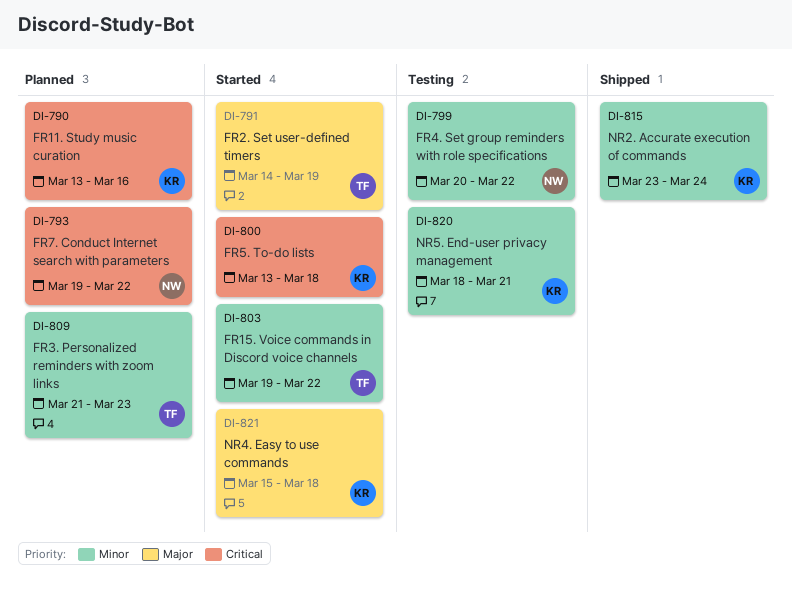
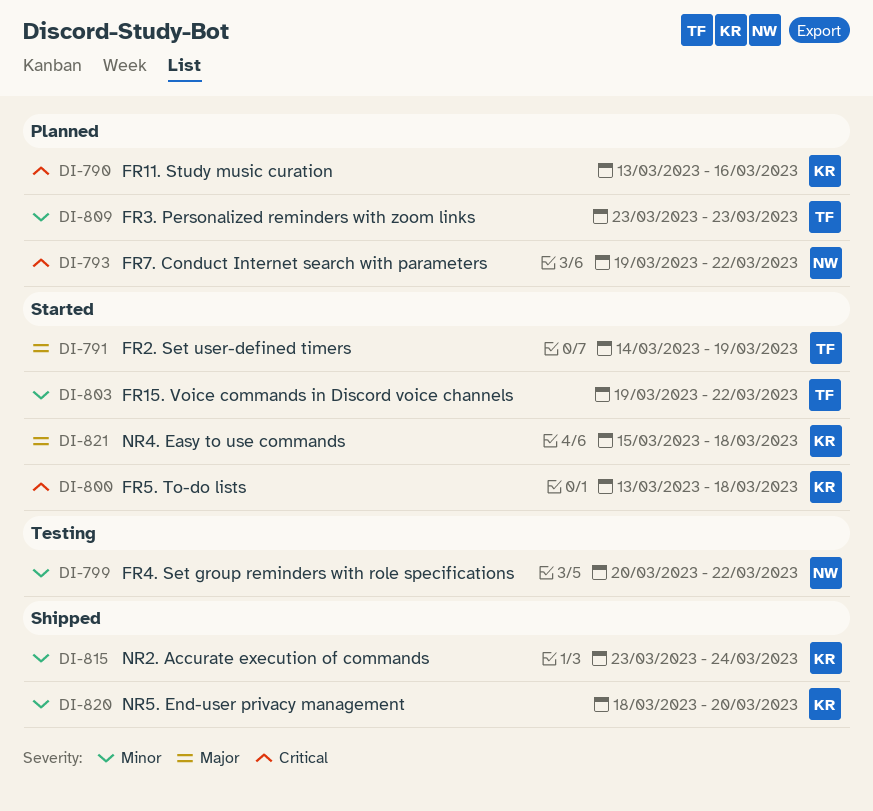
DI-809, start: Mar 21 -> Mar 23
DI-820, status: Testing -> Shipped
DI-820, due: Mar 21 -> Mar 20

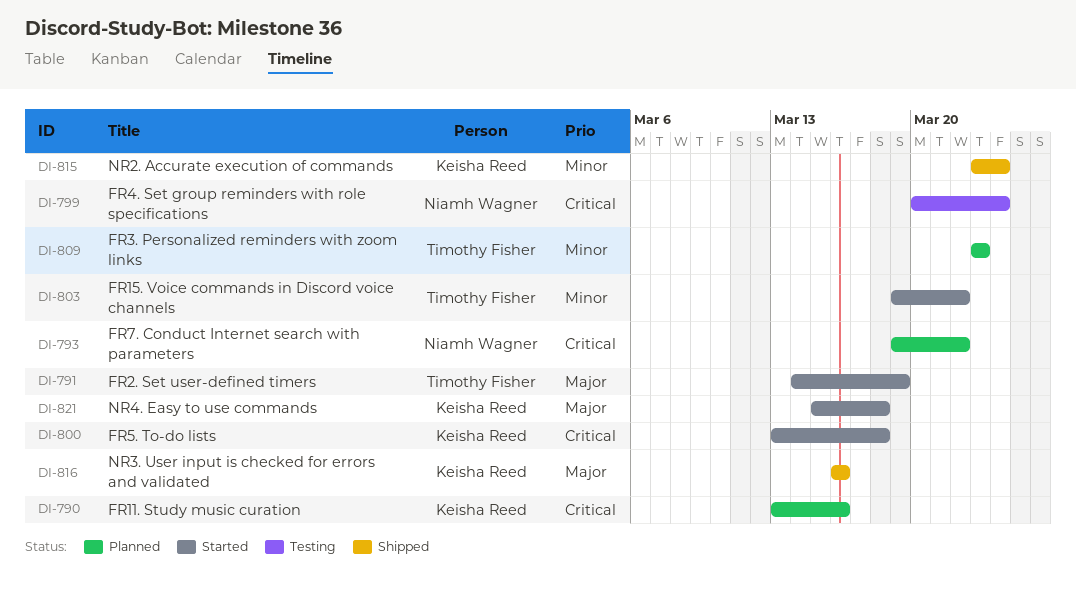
DI-799, priority: Minor -> Critical
DI-799, due: Mar 22 -> Mar 24
DI-816: none -> present
DI-820: present -> none

